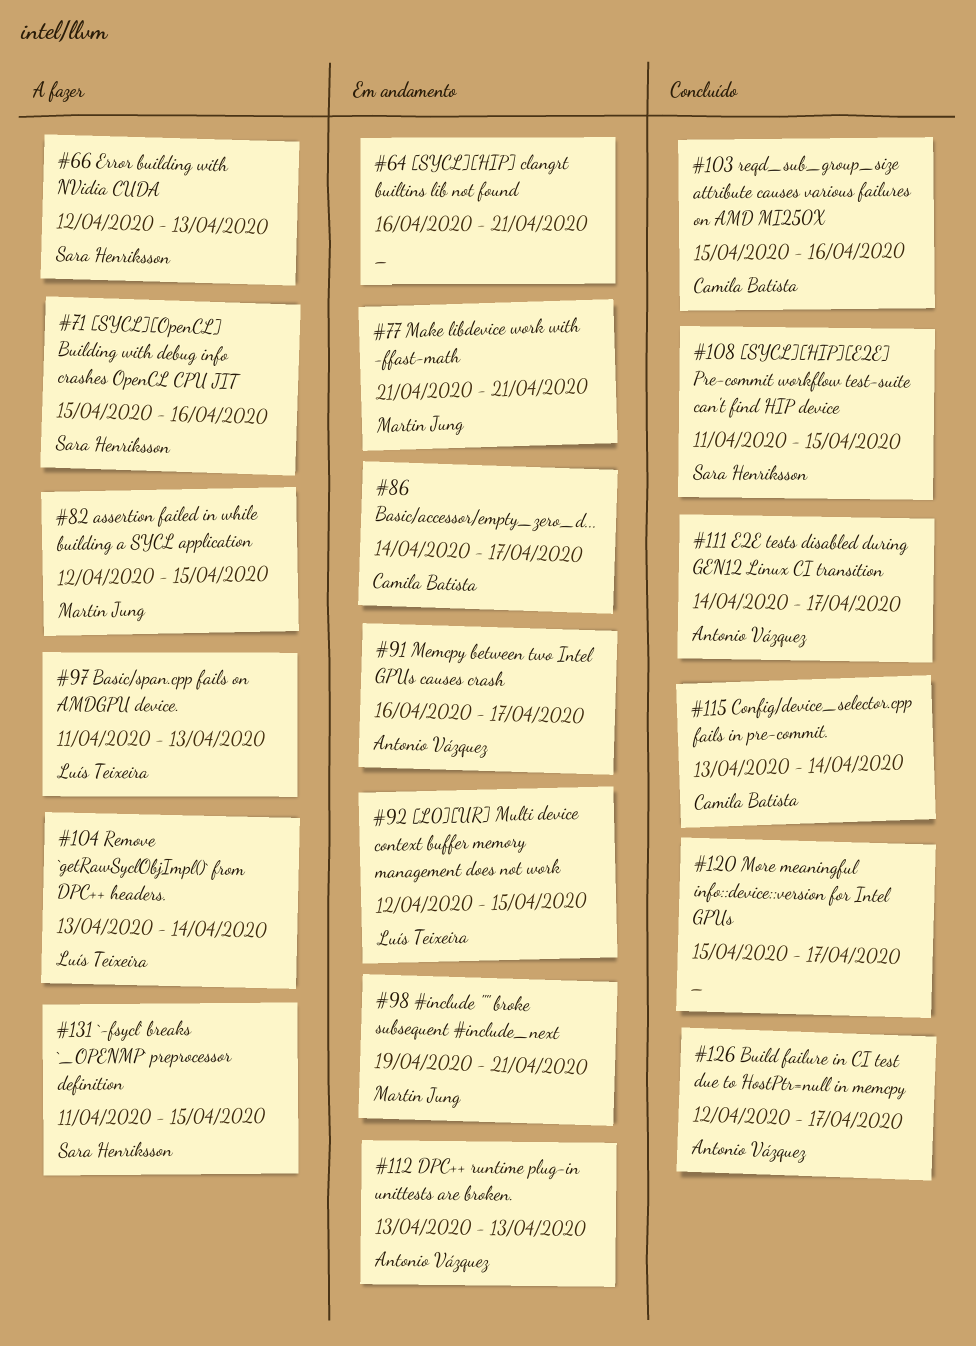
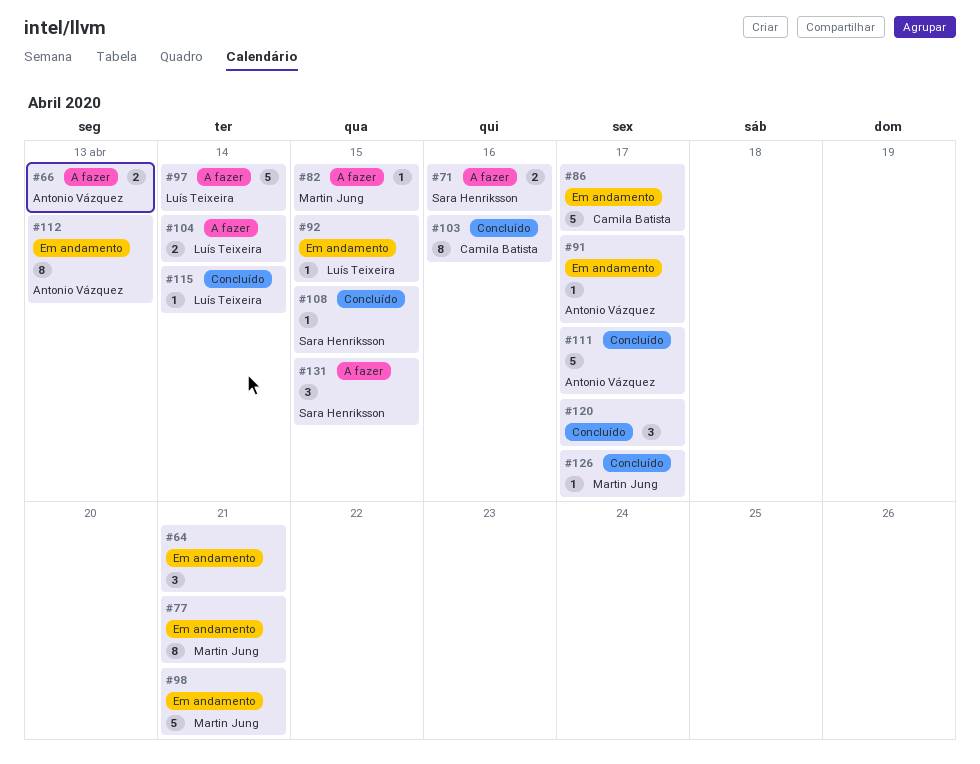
#66, owner: Sara Henriksson -> Antonio Vázquez
#97, due: Apr 13 -> Apr 14
#115, owner: Camila Batista -> Luís Teixeira
#126, owner: Antonio Vázquez -> Martin Jung

